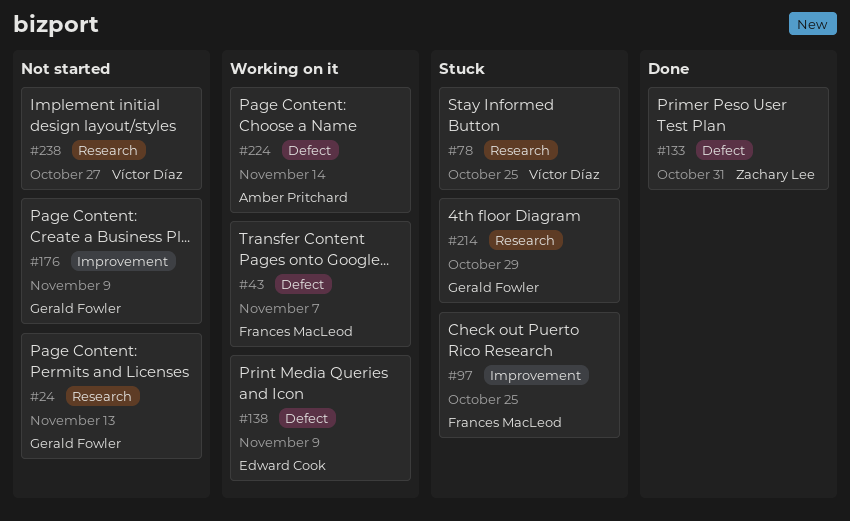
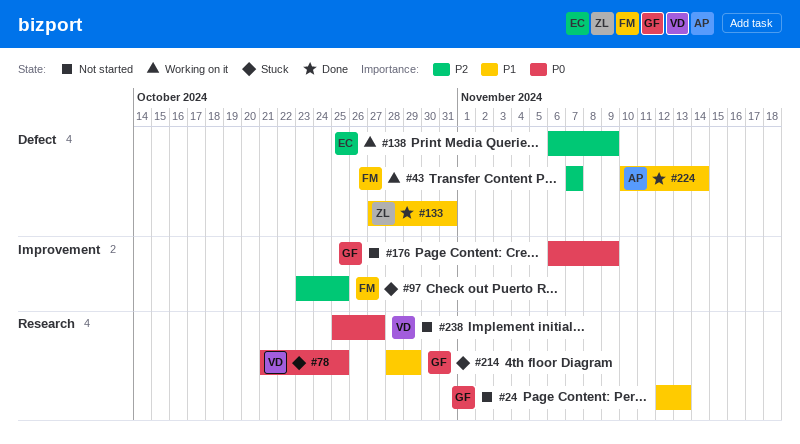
#224, status: Working on it -> Done

